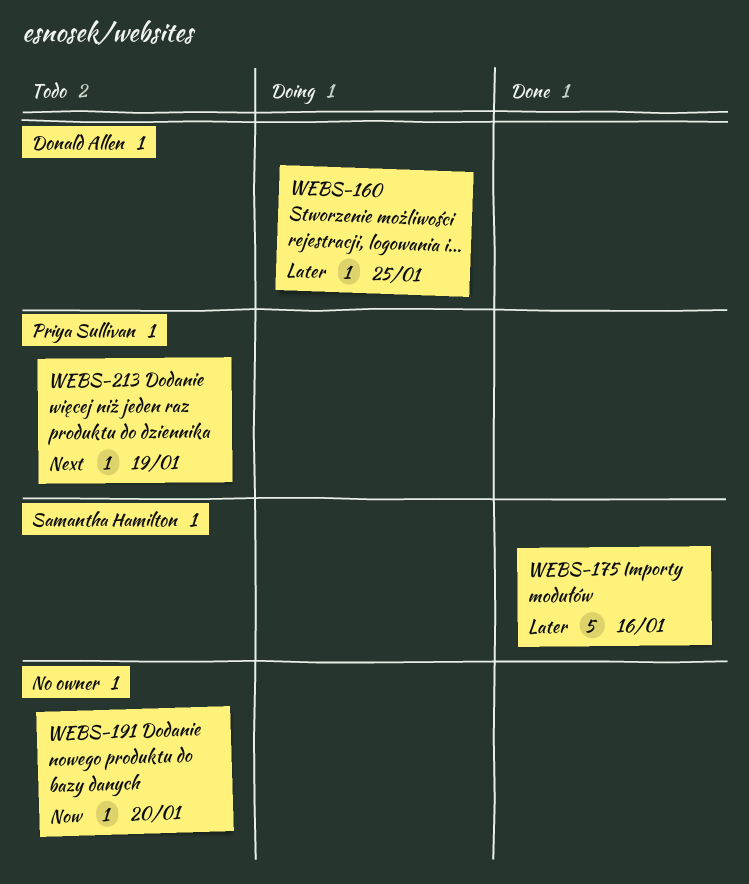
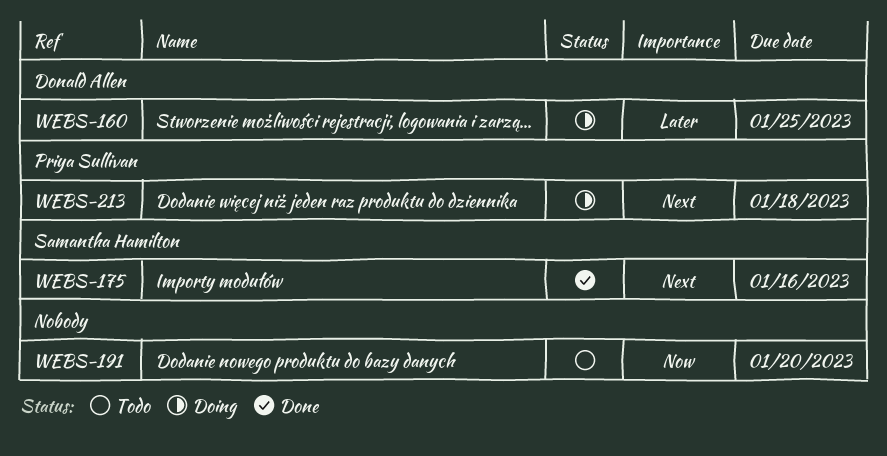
WEBS-175, priority: Later -> Next
WEBS-213, status: Todo -> Doing
WEBS-213, due: Jan 19 -> Jan 18

